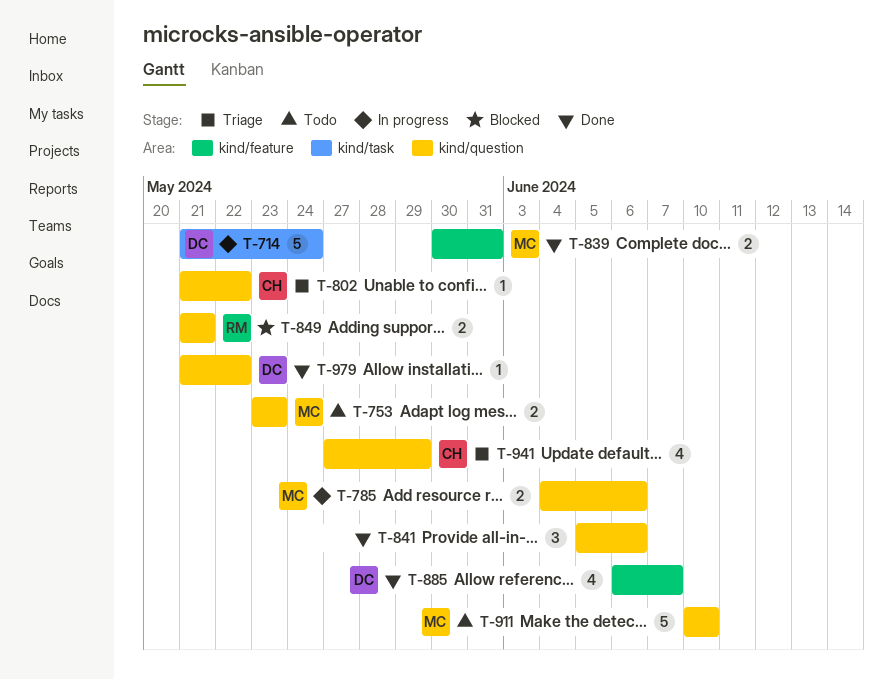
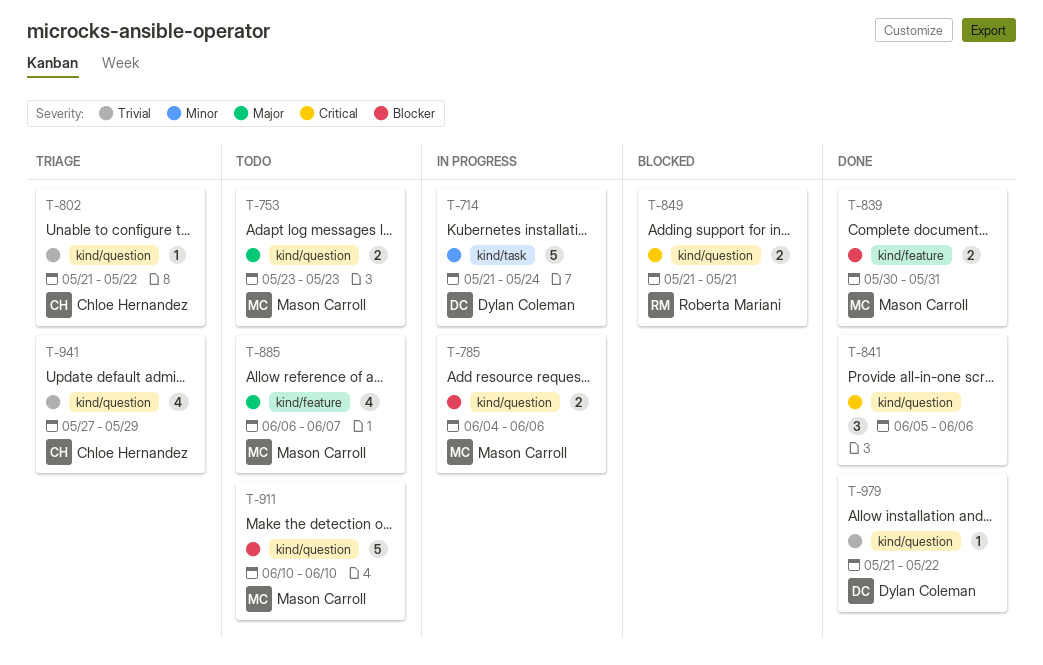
T-885, status: Done -> Todo
T-885, owner: Dylan Coleman -> Mason Carroll

